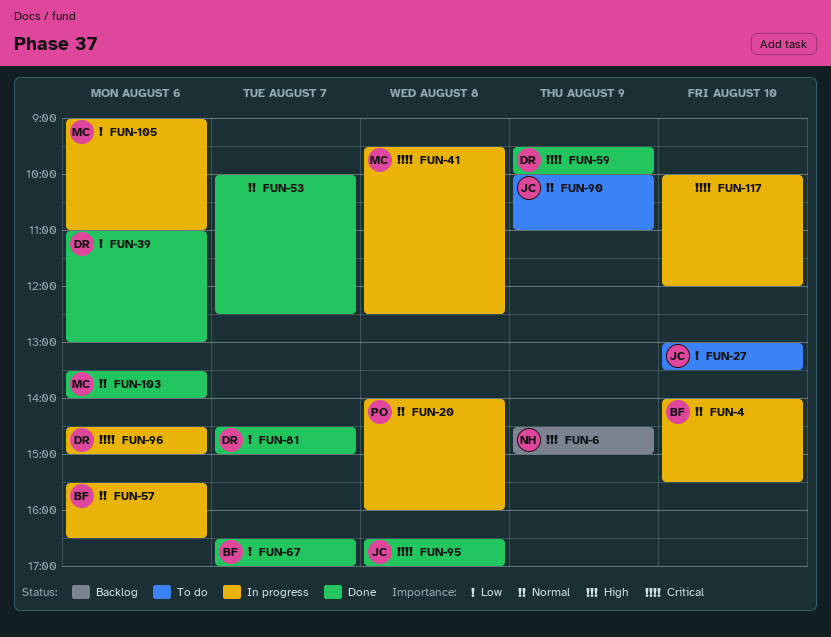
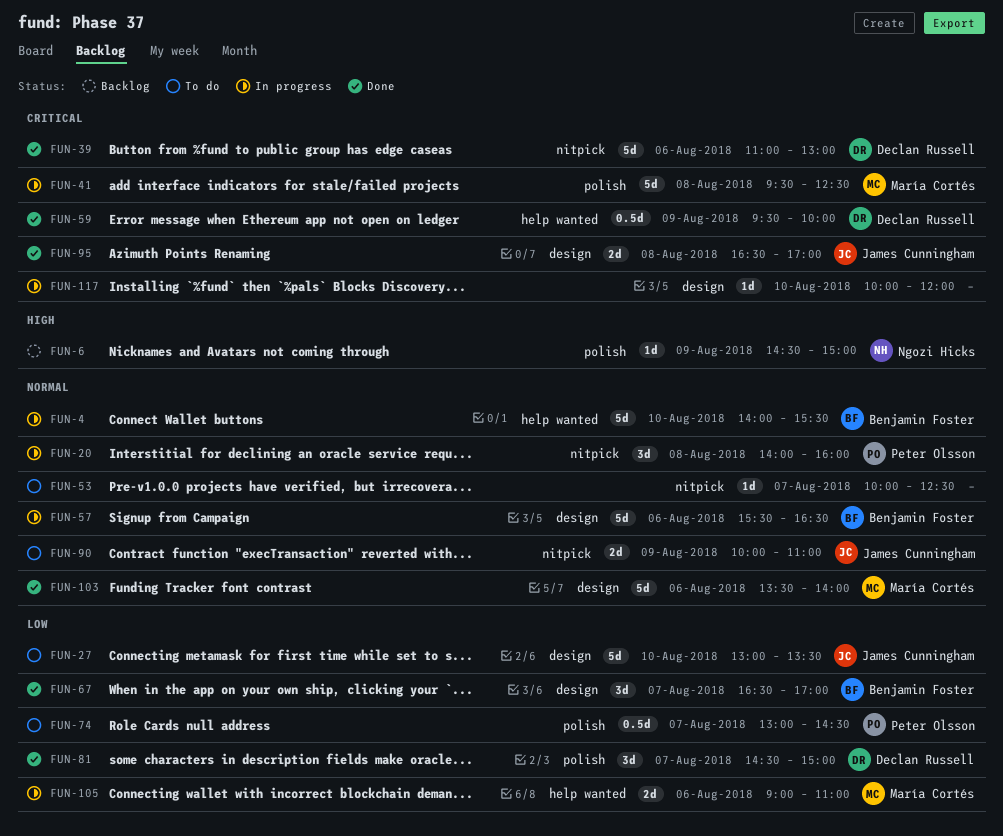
FUN-39, priority: Low -> Critical
FUN-53, status: Done -> To do
FUN-74: none -> present
FUN-96: present -> none

